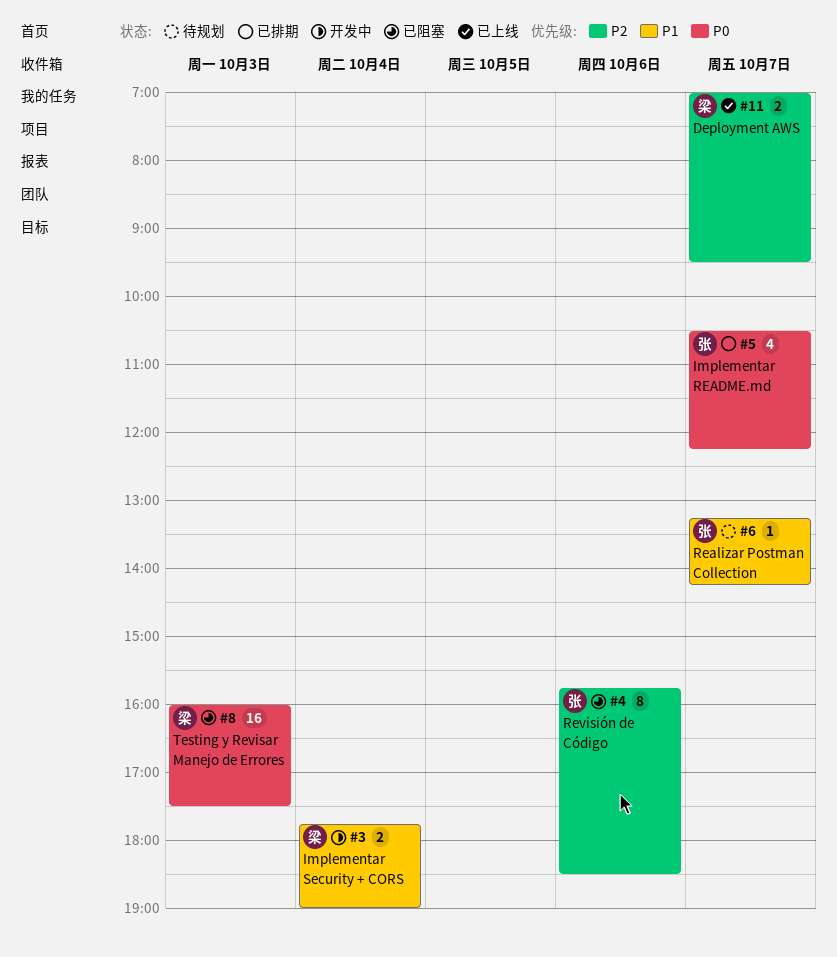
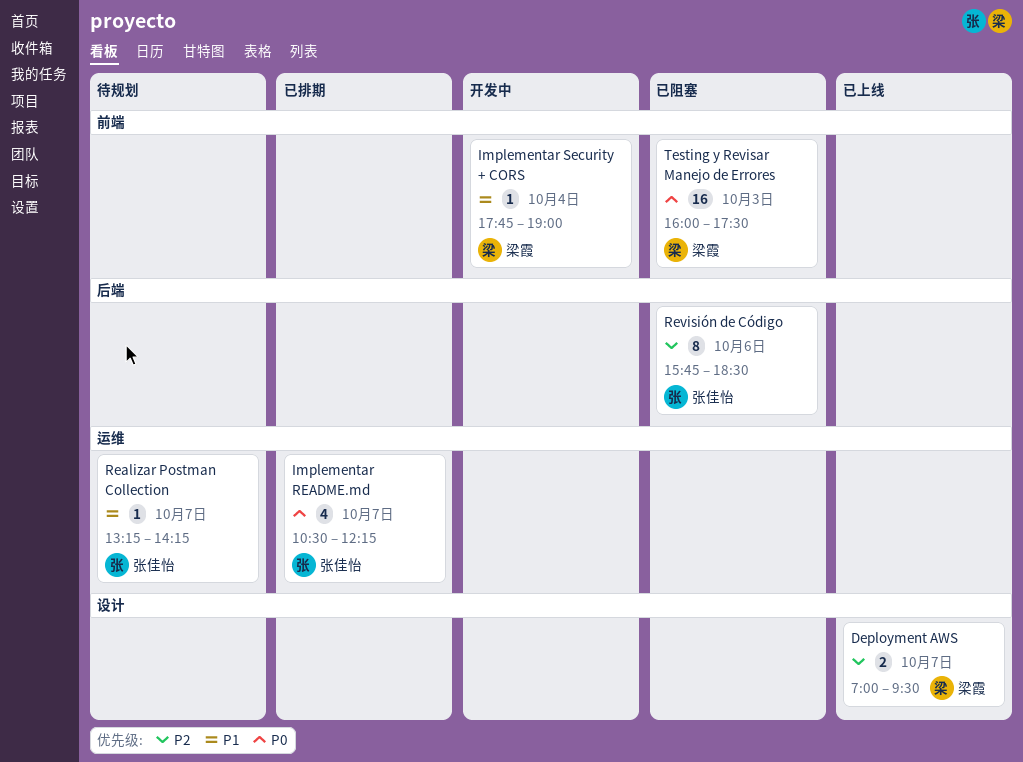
Implementar Security + CORS, estimate: 2 -> 1

